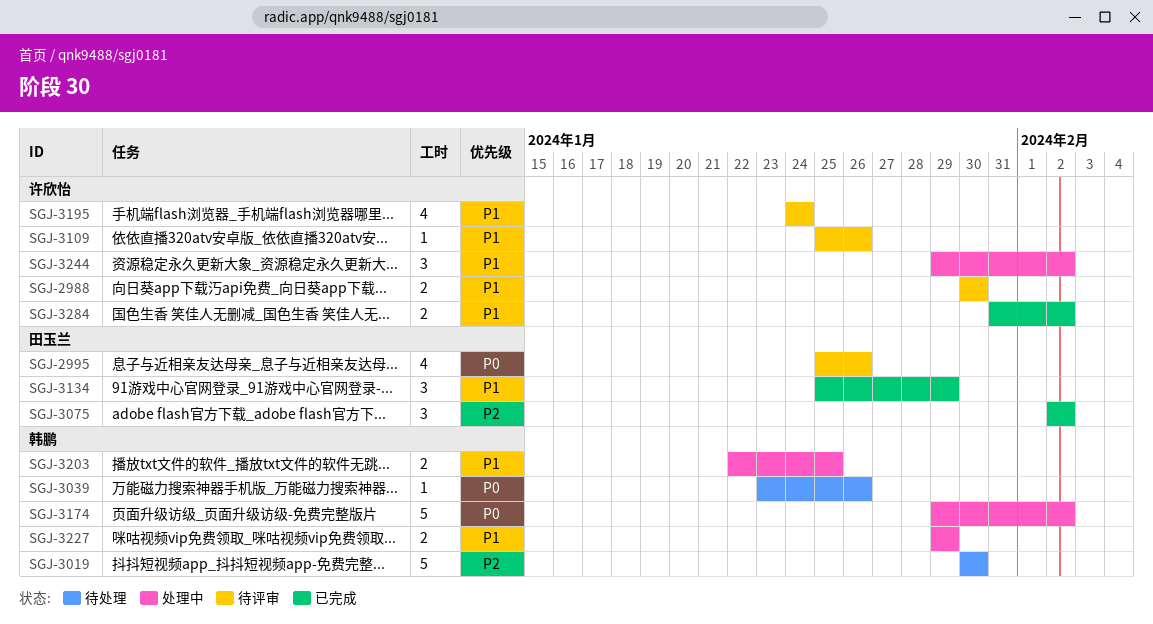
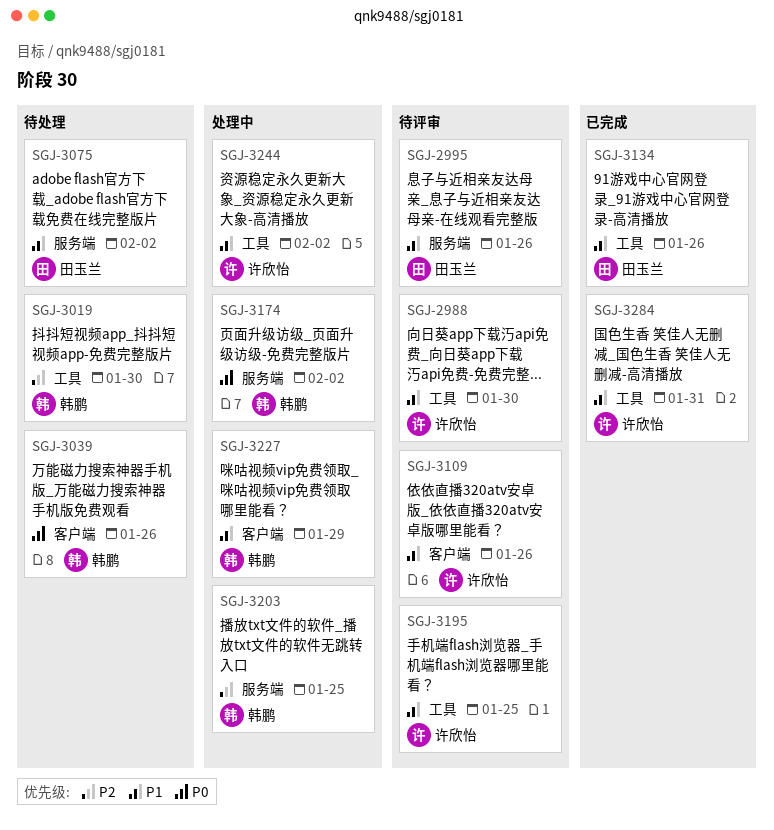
SGJ-2995, priority: P0 -> P1
SGJ-3075, status: 已完成 -> 待处理
SGJ-3075, priority: P2 -> P1
SGJ-3134, due: Jan 29 -> Jan 26
SGJ-3195, due: Jan 24 -> Jan 25
SGJ-3203, priority: P1 -> P2
SGJ-3284, due: Feb 2 -> Jan 31

